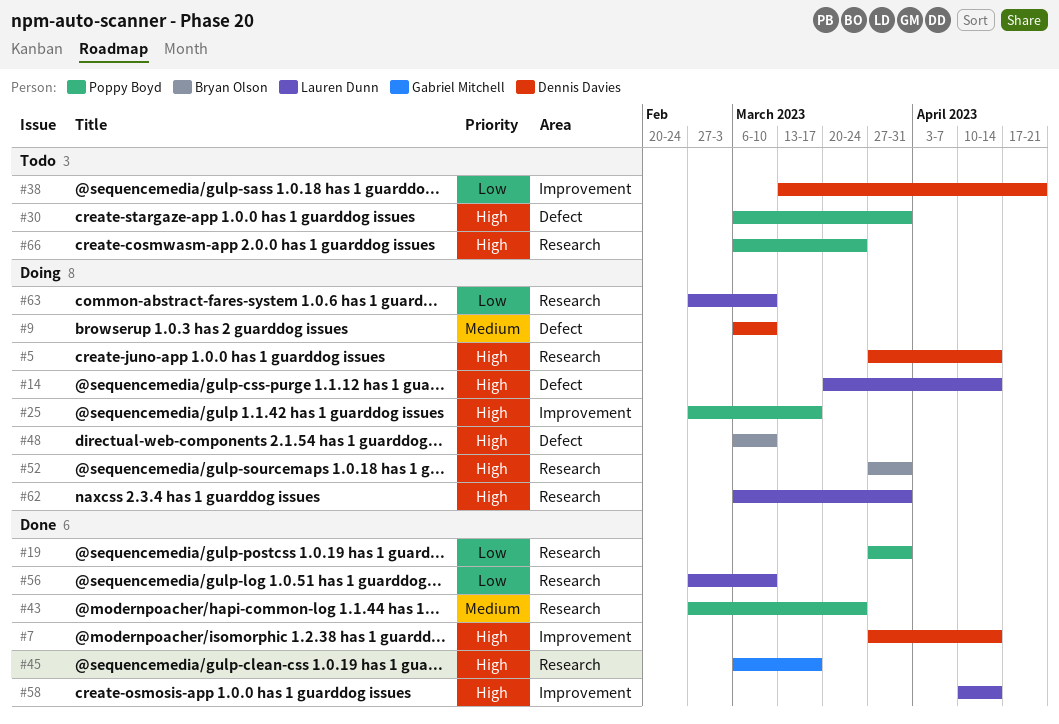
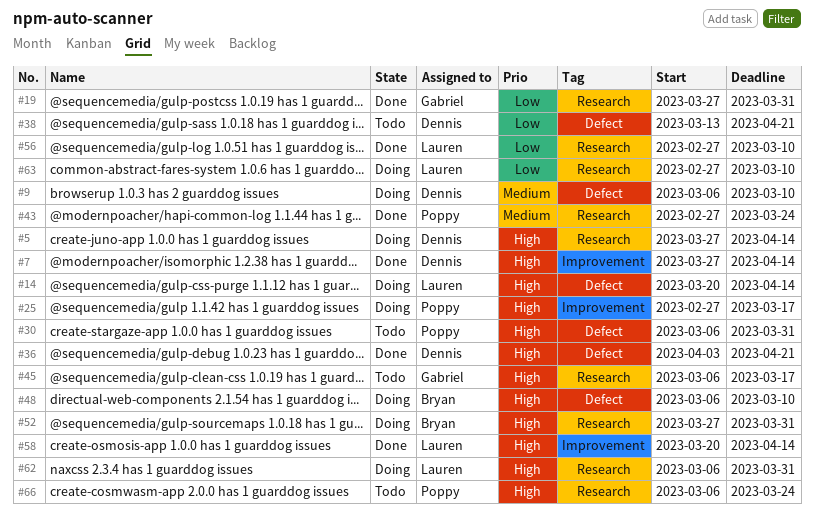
#19, owner: Poppy Boyd -> Gabriel Mitchell
#36: none -> present
#38, label: Improvement -> Defect
#45, status: Done -> Todo
#58, start: Apr 10 -> Mar 20

